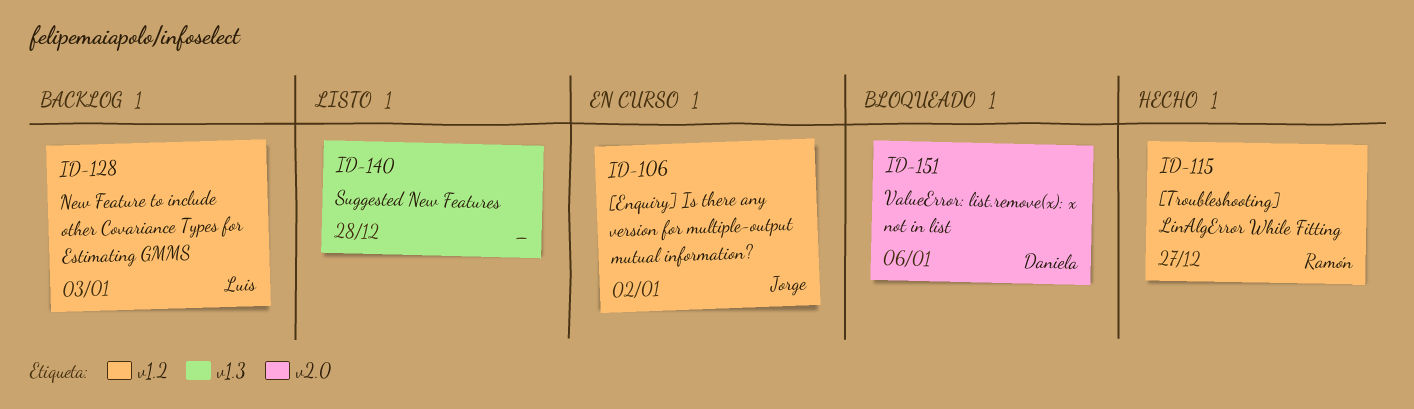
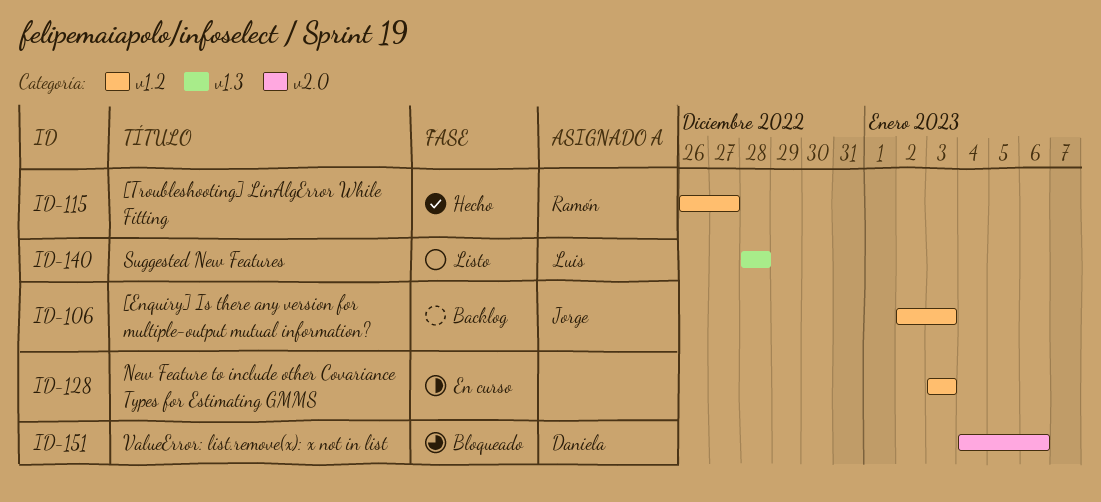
ID-106, status: En curso -> Backlog
ID-106, due: Jan 2 -> Jan 3
ID-128, status: Backlog -> En curso
ID-128, owner: Luis -> none
ID-140, owner: none -> Luis

